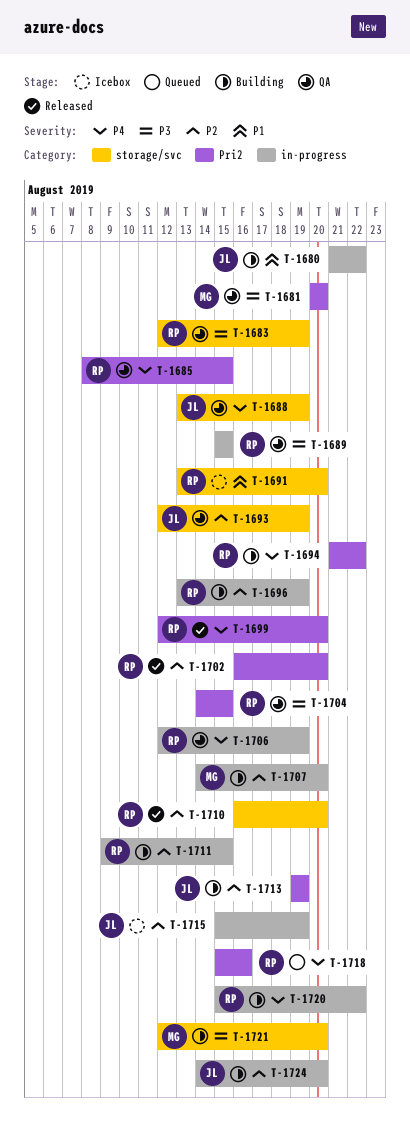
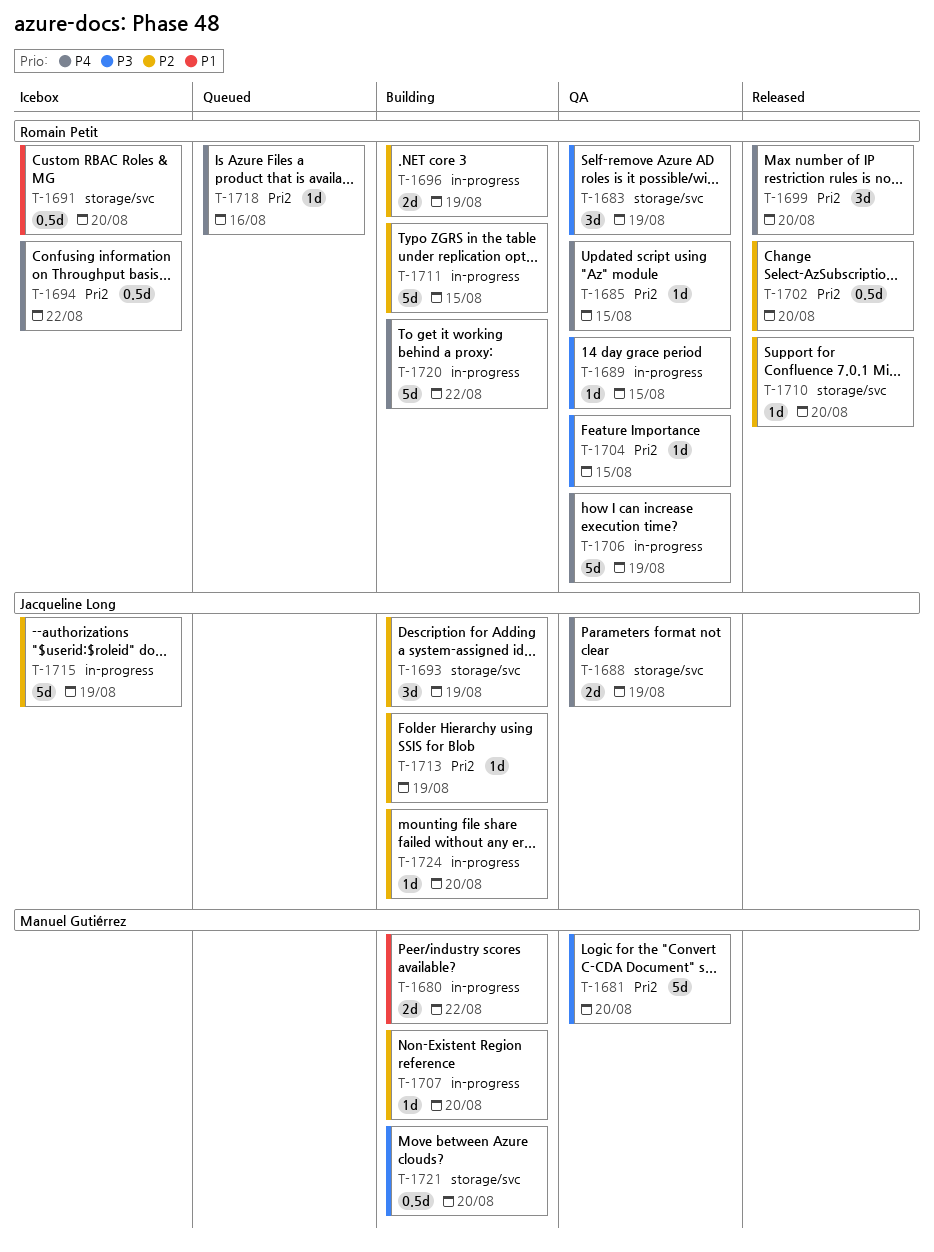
T-1680, owner: Jacqueline Long -> Manuel Gutiérrez
T-1693, status: QA -> Building
T-1694, status: Building -> Icebox

